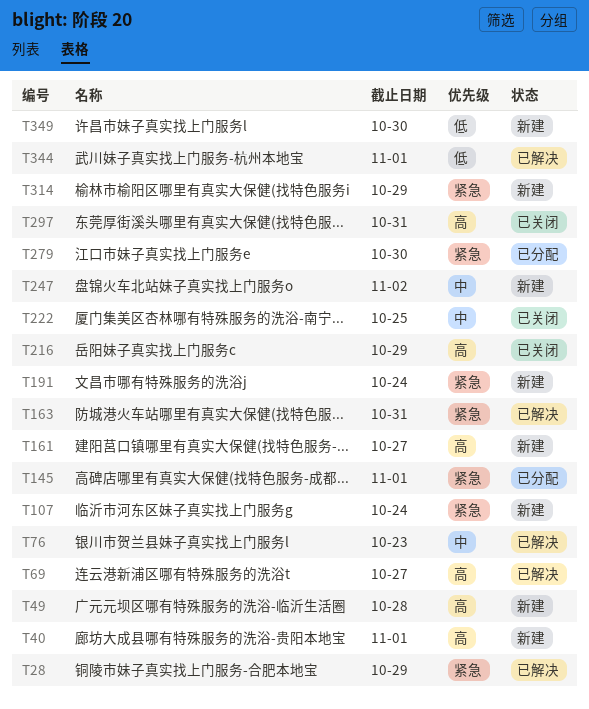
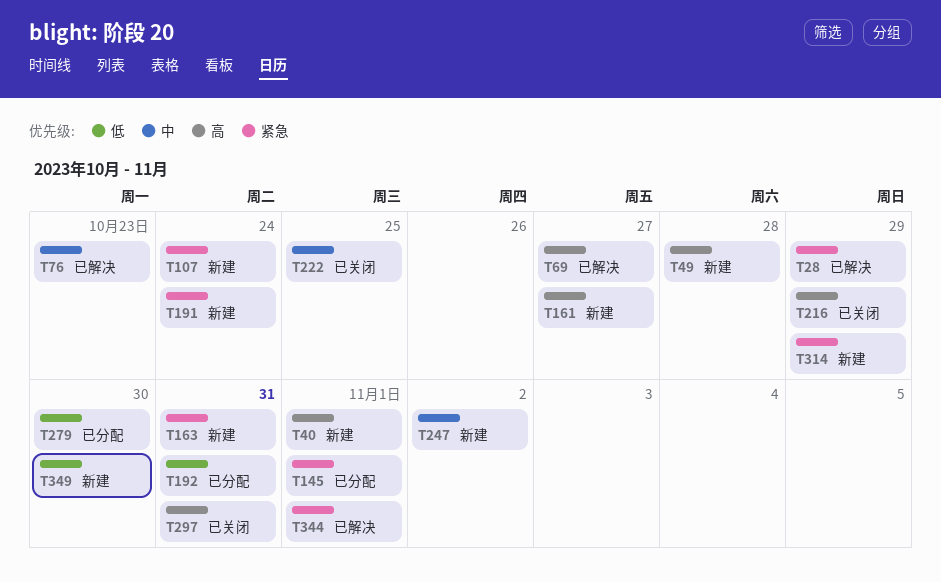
T163, status: 已解决 -> 新建
T192: none -> present
T279, priority: 紧急 -> 低
T344, priority: 低 -> 紧急

